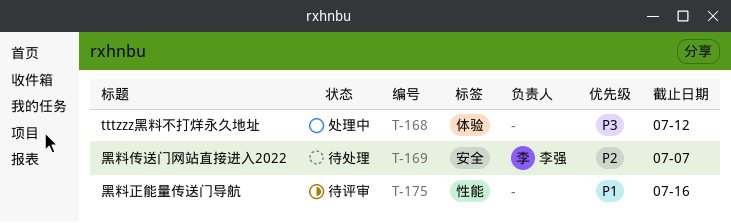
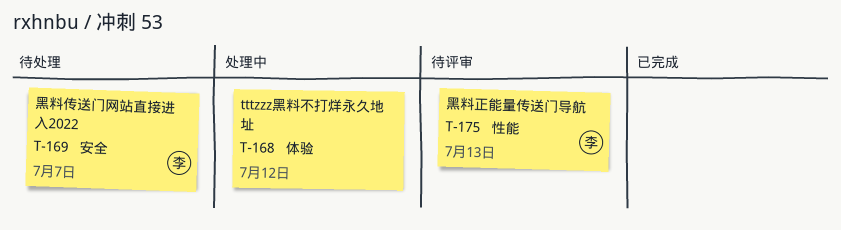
T-175, owner: none -> 李强
T-175, due: Jul 16 -> Jul 13

